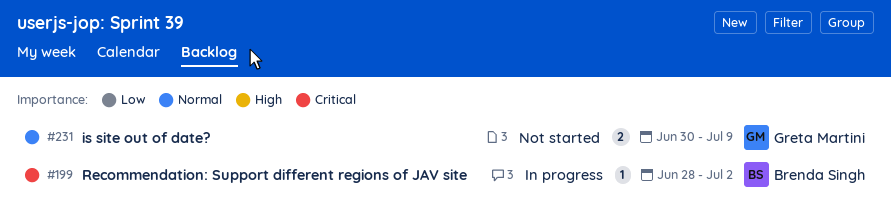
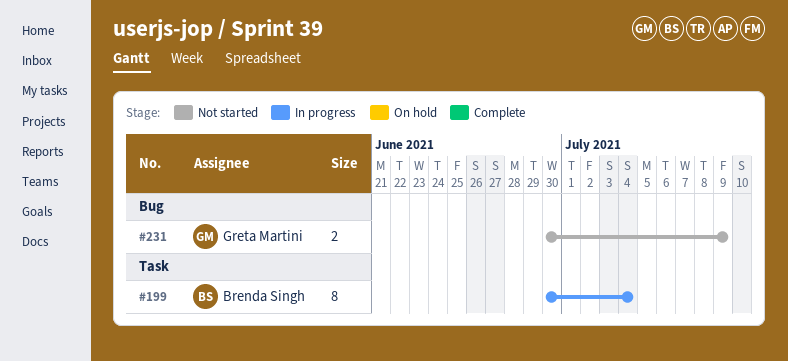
#199, estimate: 1 -> 8
#199, start: Jun 28 -> Jun 30
#199, due: Jul 2 -> Jul 4

